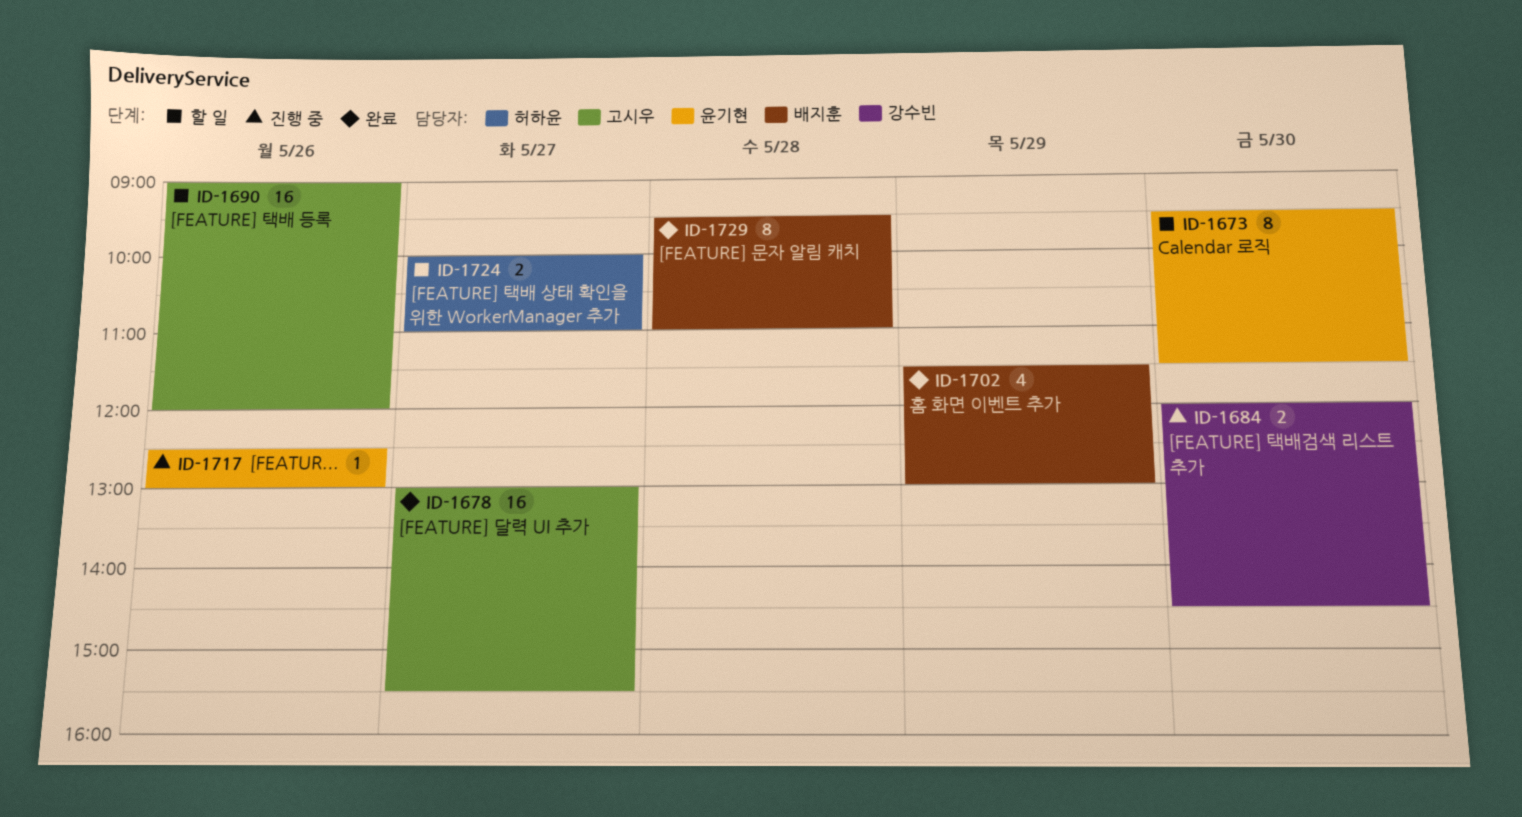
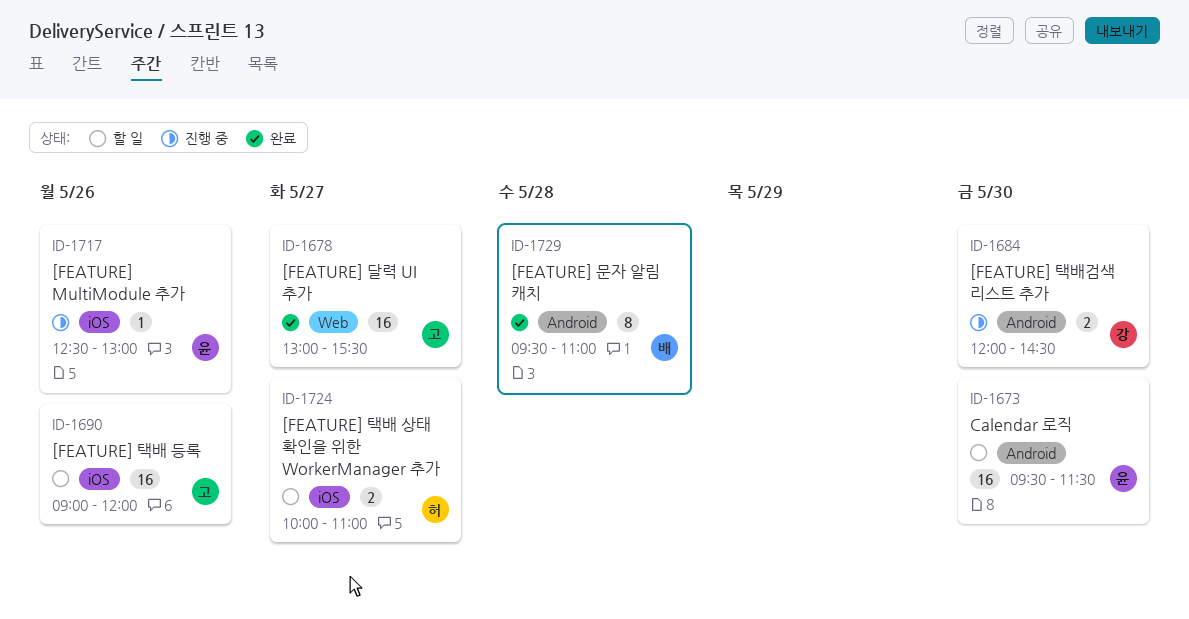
ID-1673, estimate: 8 -> 16
ID-1702: present -> none

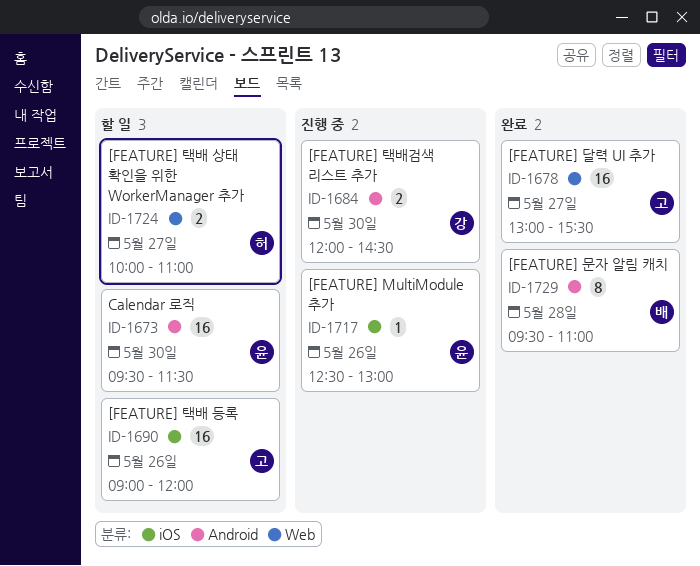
ID-1724, label: iOS -> Web

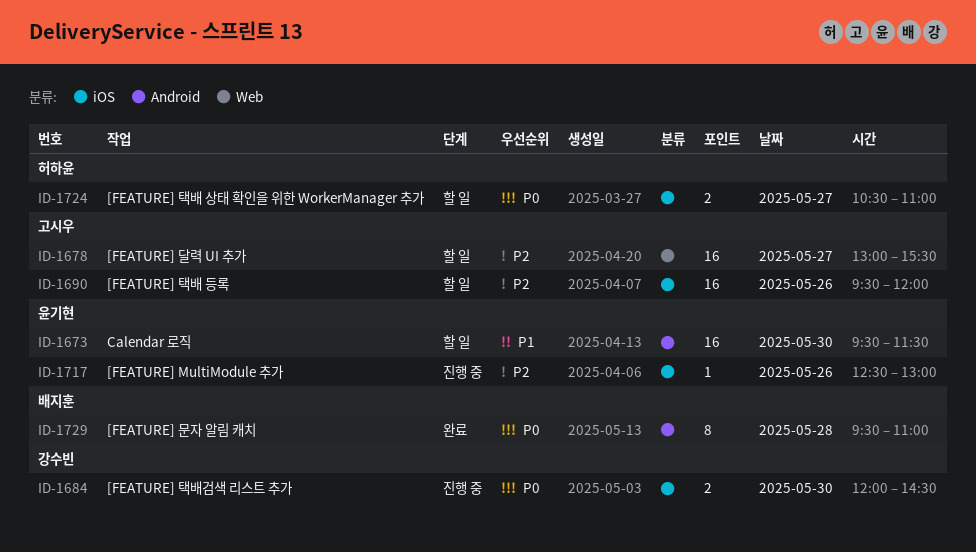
ID-1678, status: 완료 -> 할 일
ID-1684, label: Android -> iOS
ID-1690, begins: 09:00 -> 09:30
ID-1724, label: Web -> iOS
ID-1724, begins: 10:00 -> 10:30

